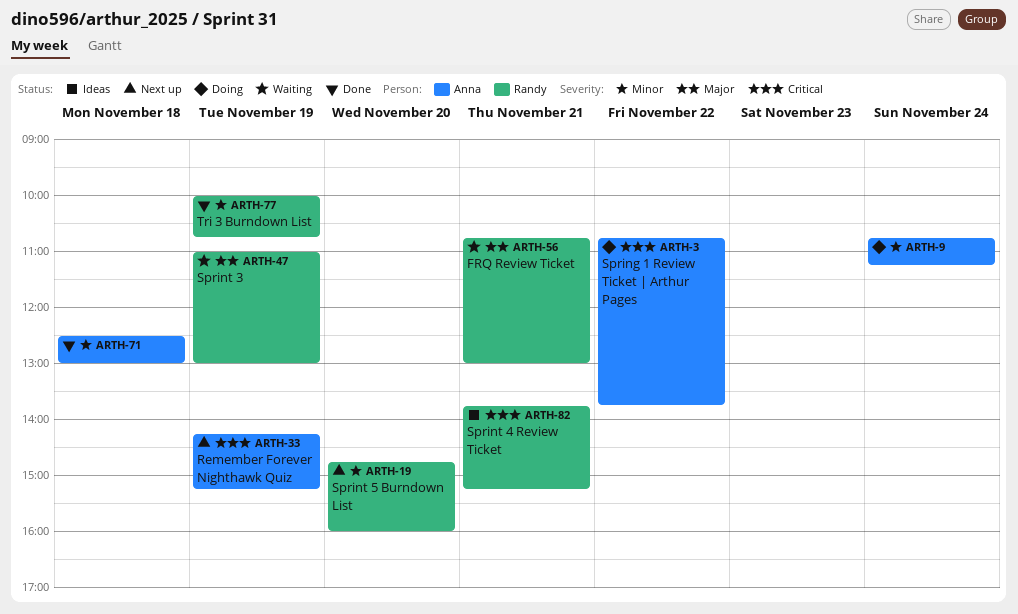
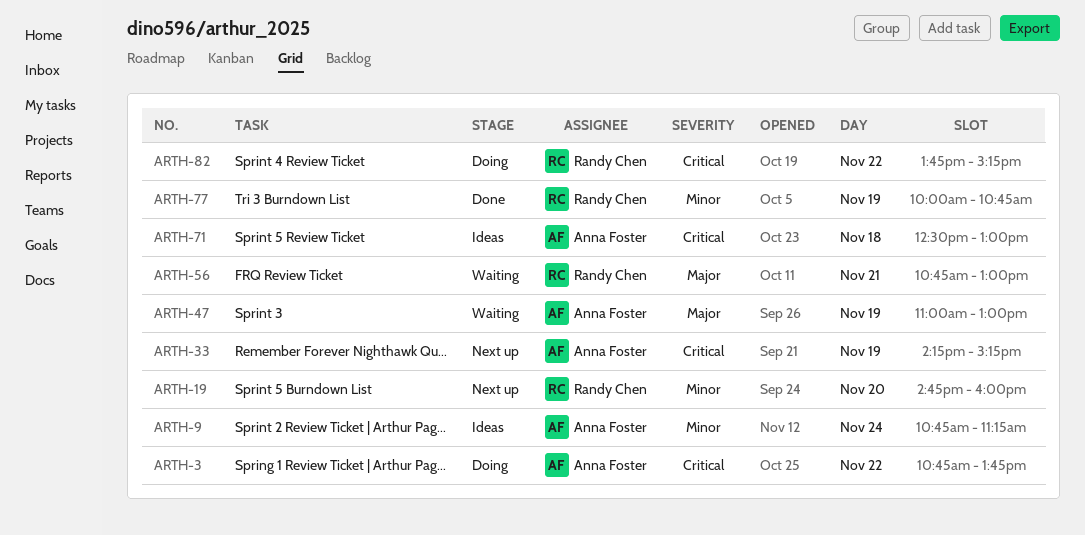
ARTH-9, status: Doing -> Ideas
ARTH-47, owner: Randy Chen -> Anna Foster
ARTH-71, status: Done -> Ideas
ARTH-71, priority: Minor -> Critical
ARTH-82, status: Ideas -> Doing
ARTH-82, day: Nov 21 -> Nov 22

